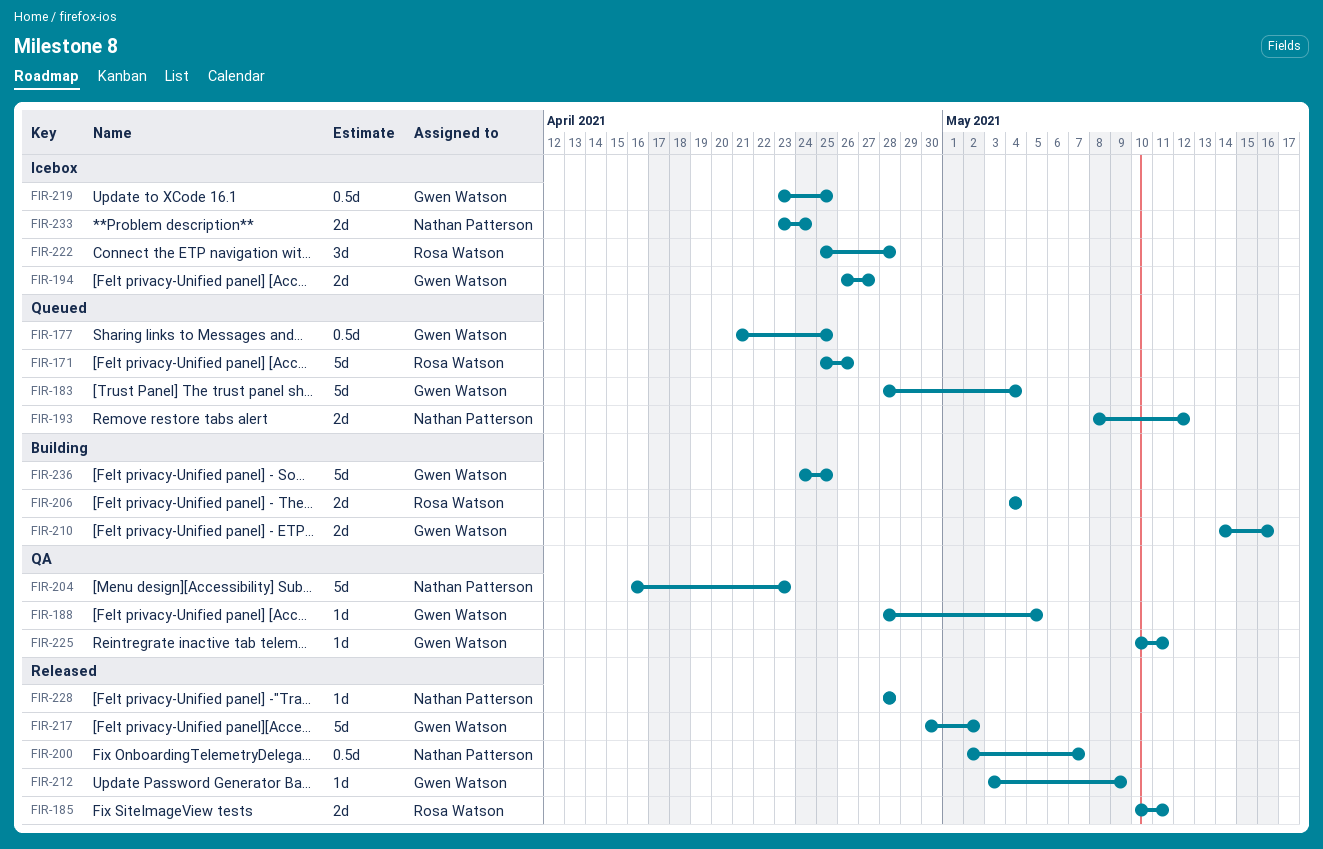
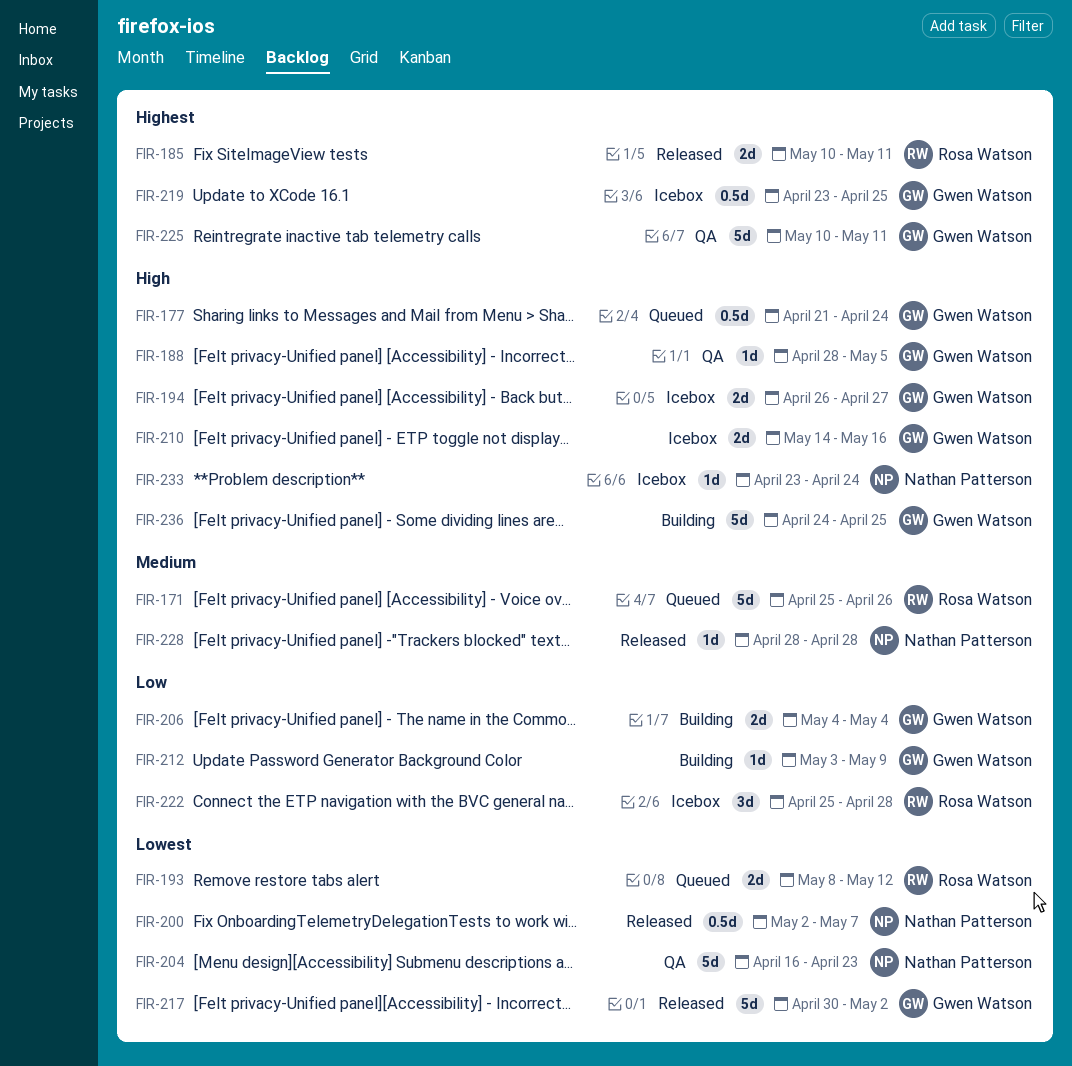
FIR-177, due: Apr 25 -> Apr 24
FIR-183: present -> none
FIR-193, owner: Nathan Patterson -> Rosa Watson
FIR-206, owner: Rosa Watson -> Gwen Watson
FIR-210, status: Building -> Icebox
FIR-212, status: Released -> Building
FIR-225, estimate: 1d -> 5d
FIR-233, estimate: 2d -> 1d

